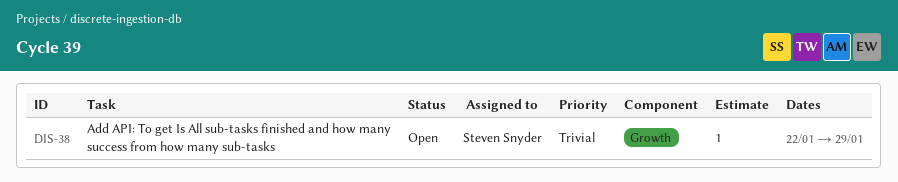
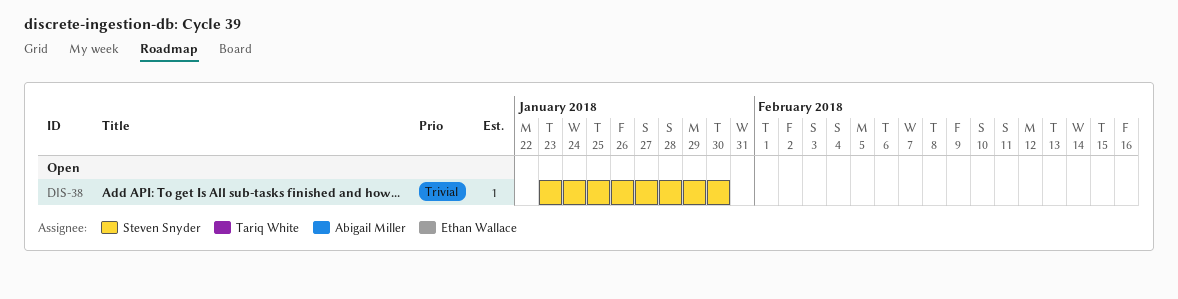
DIS-38, start: Jan 22 -> Jan 23
DIS-38, due: Jan 29 -> Jan 30

